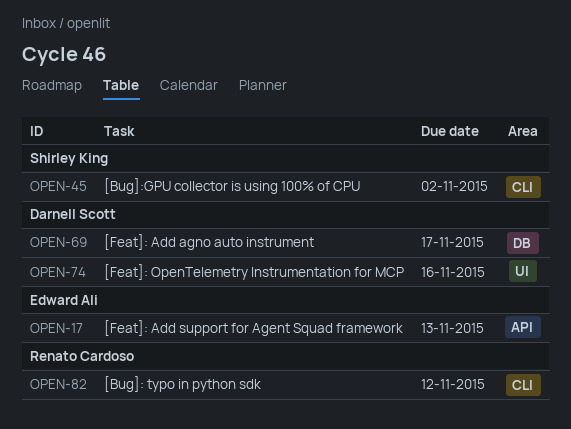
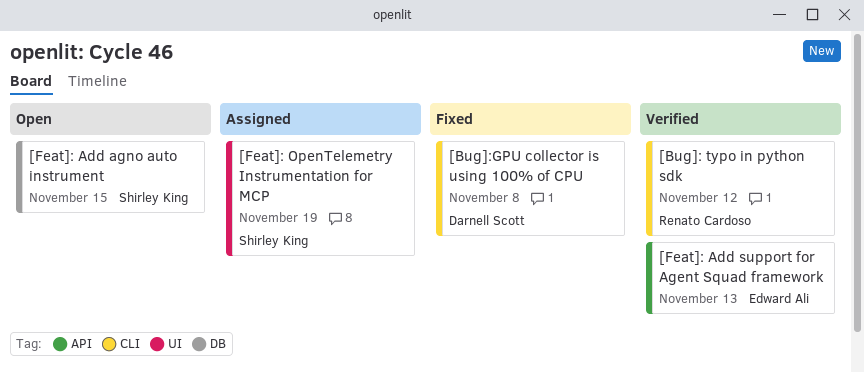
[Bug]:GPU collector is using 100% of CPU, owner: Shirley King -> Darnell Scott
[Bug]:GPU collector is using 100% of CPU, due: Nov 2 -> Nov 8
[Feat]: Add agno auto instrument, owner: Darnell Scott -> Shirley King
[Feat]: Add agno auto instrument, due: Nov 17 -> Nov 15
[Feat]: OpenTelemetry Instrumentation for MCP, owner: Darnell Scott -> Shirley King
[Feat]: OpenTelemetry Instrumentation for MCP, due: Nov 16 -> Nov 19

